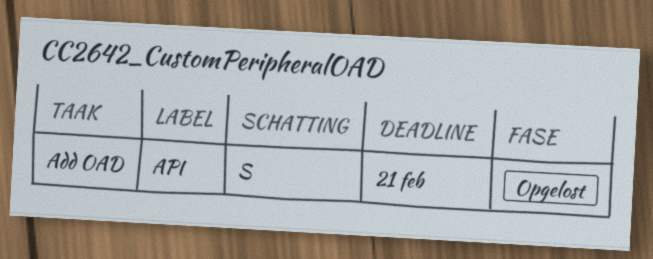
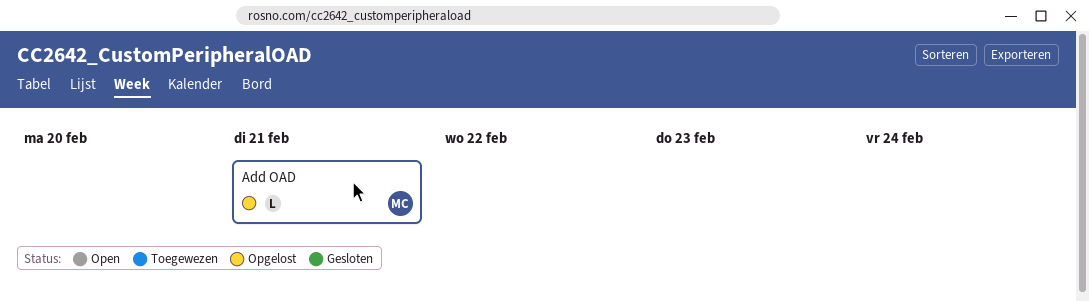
Add OAD, estimate: S -> L

